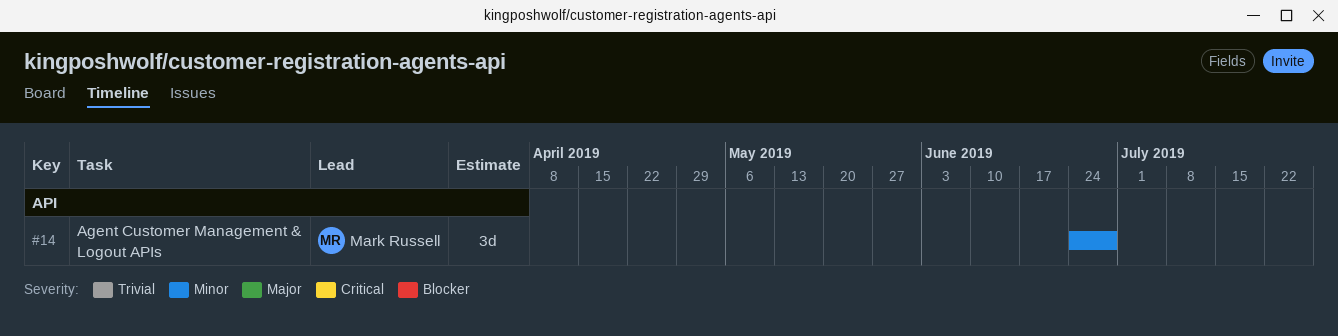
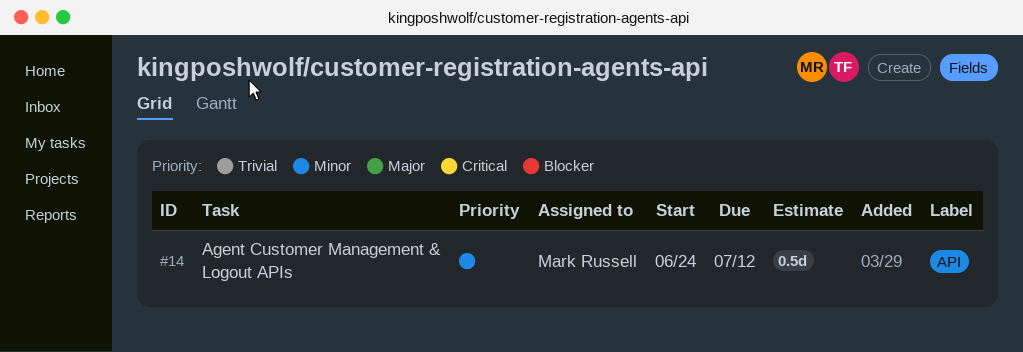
#14, estimate: 3d -> 0.5d
#14, due: Jun 28 -> Jul 12

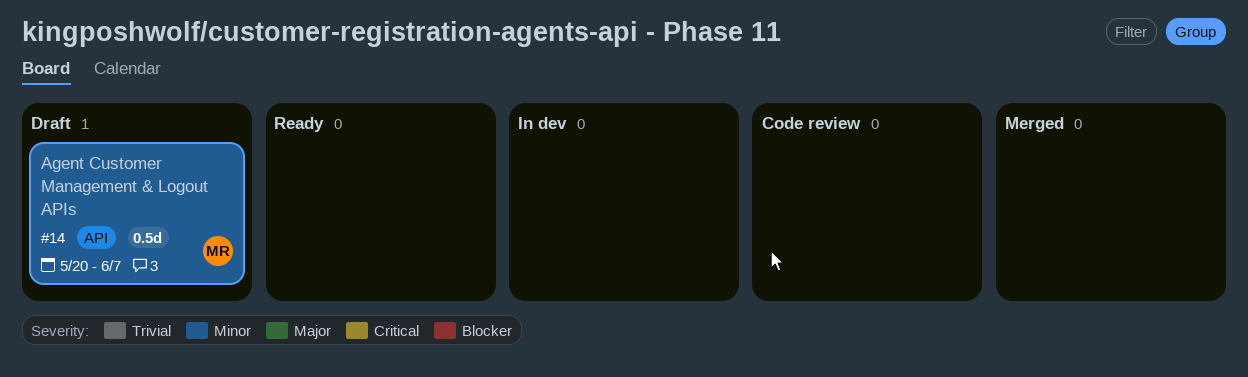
#14, start: Jun 24 -> May 20
#14, due: Jul 12 -> Jun 7

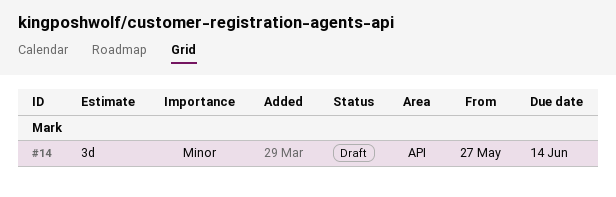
#14, estimate: 0.5d -> 3d
#14, start: May 20 -> May 27
#14, due: Jun 7 -> Jun 14

